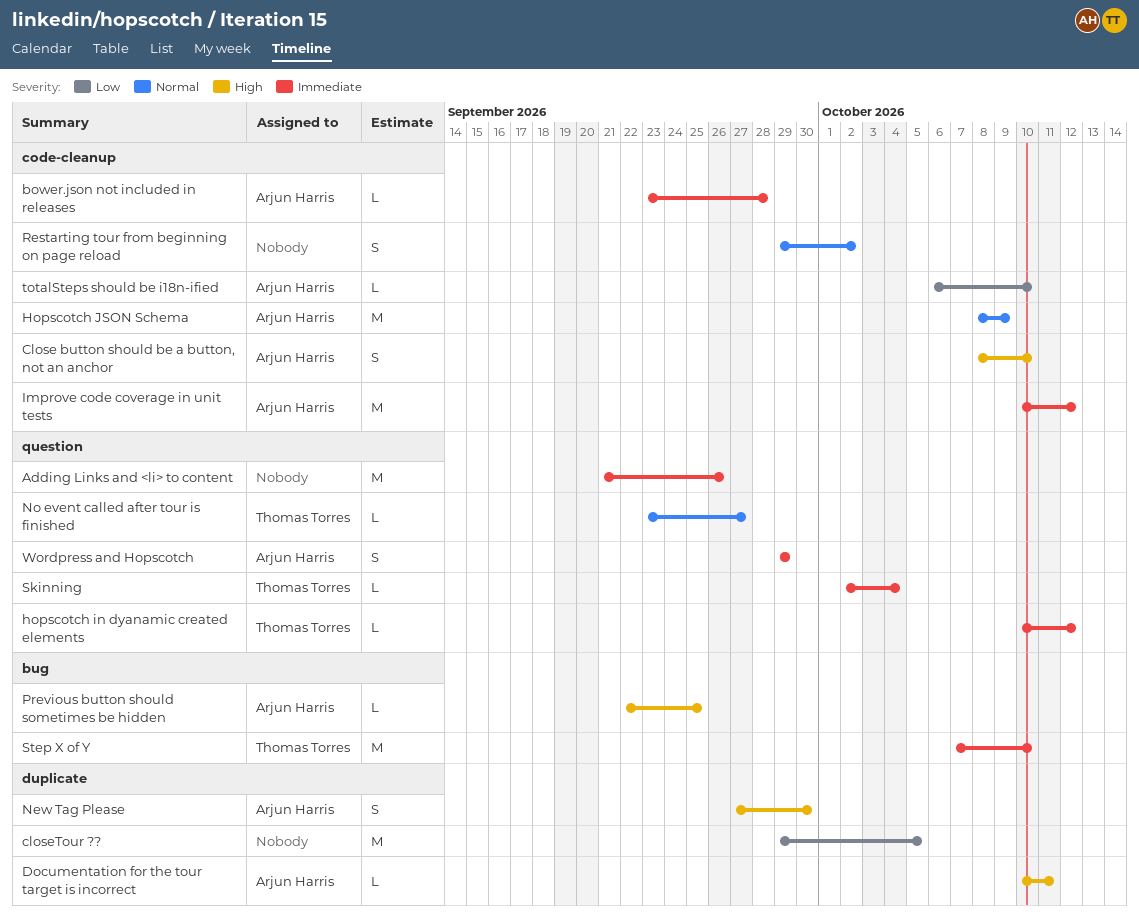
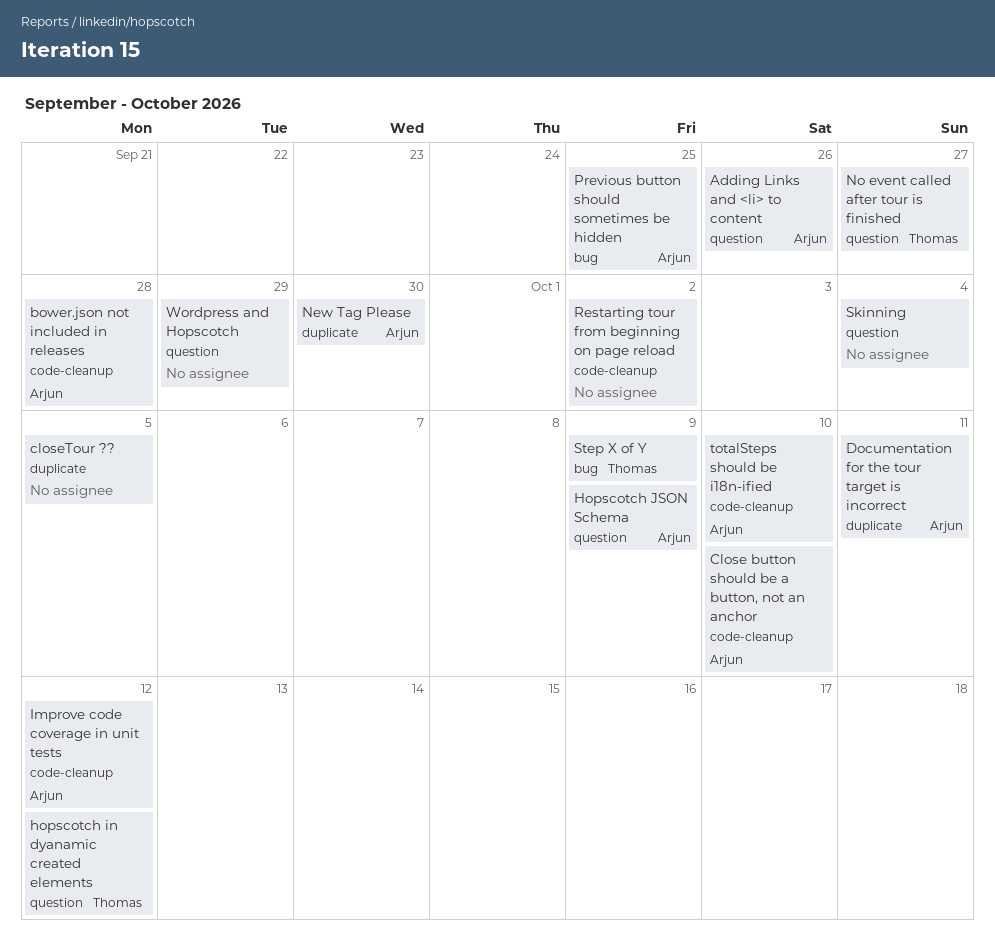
Adding Links and <li> to content, owner: none -> Arjun Harris
Hopscotch JSON Schema, label: code-cleanup -> question
Skinning, owner: Thomas Torres -> none
Step X of Y, due: Oct 10 -> Oct 9
Wordpress and Hopscotch, owner: Arjun Harris -> none

